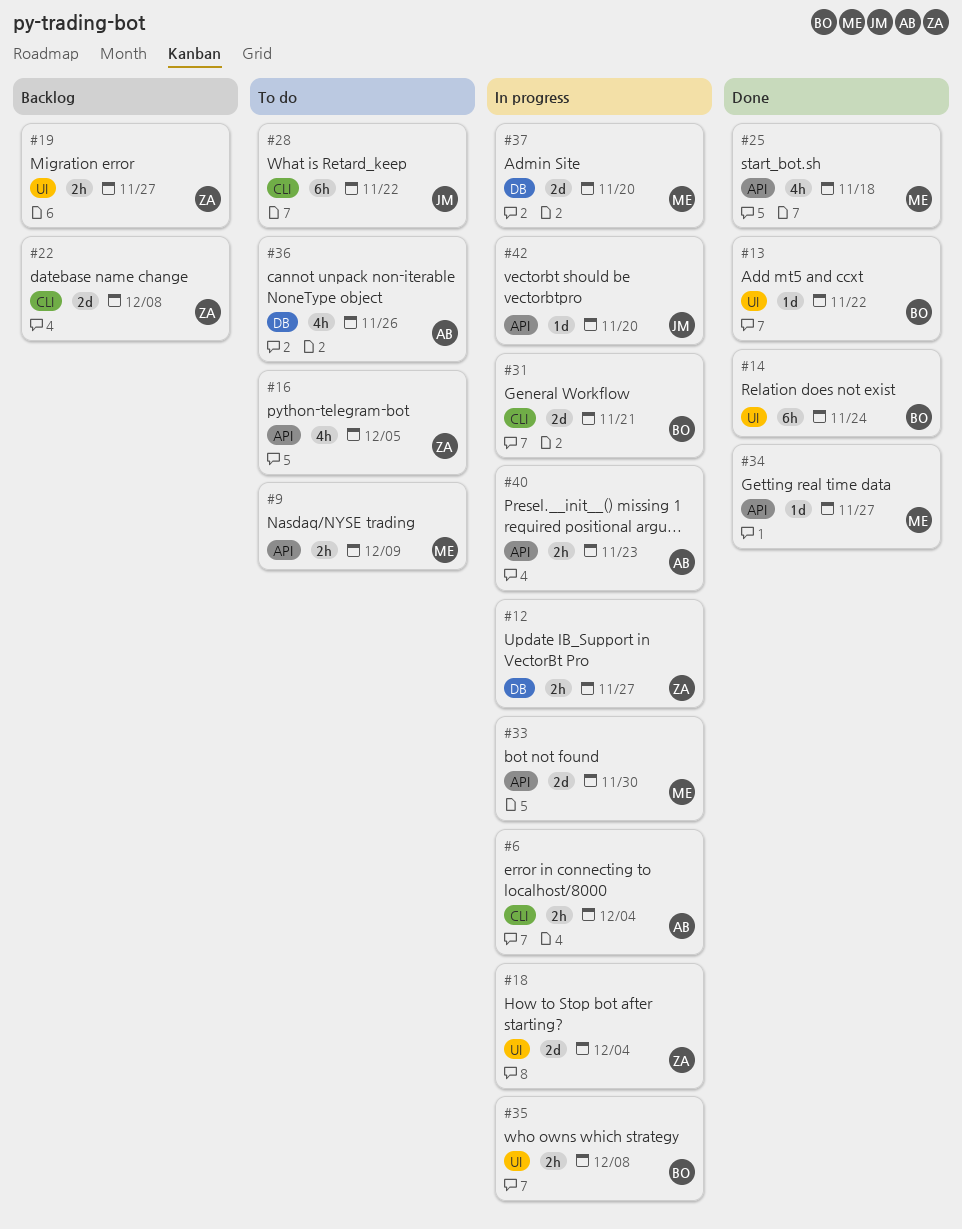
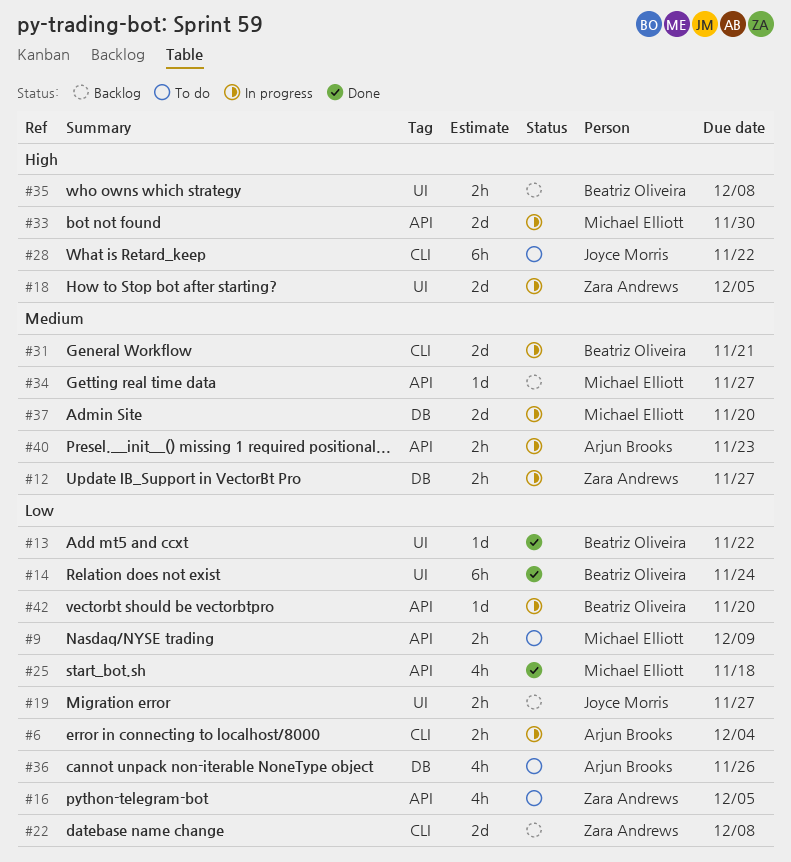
#18, due: Dec 4 -> Dec 5
#19, owner: Zara Andrews -> Joyce Morris
#34, status: Done -> Backlog
#35, status: In progress -> Backlog
#42, owner: Joyce Morris -> Beatriz Oliveira

